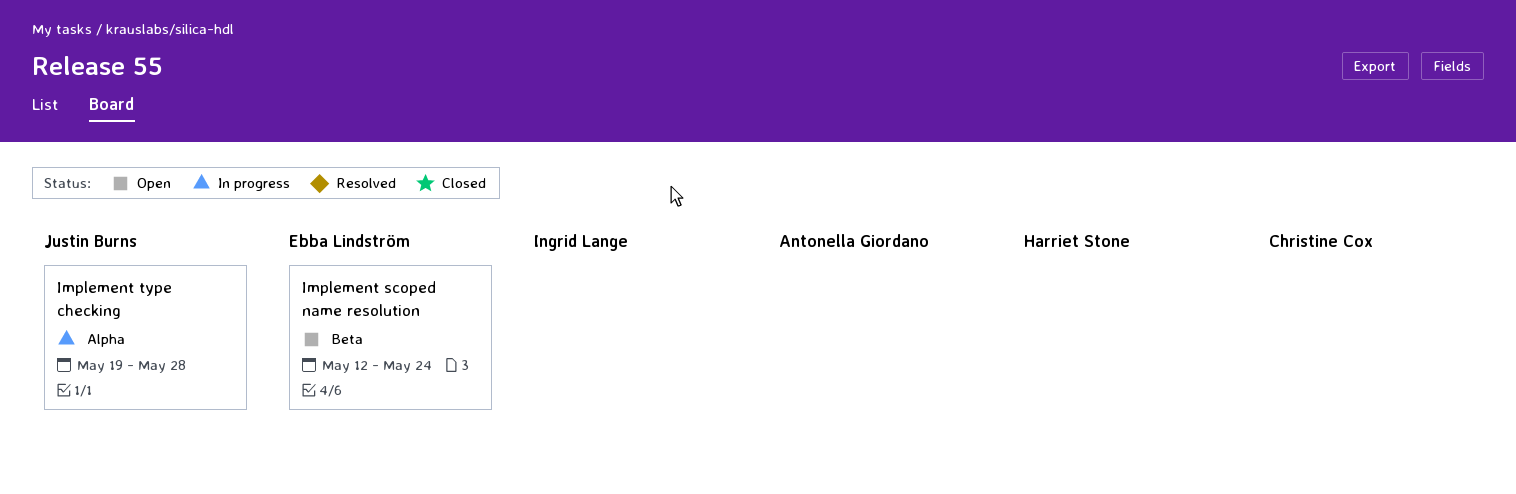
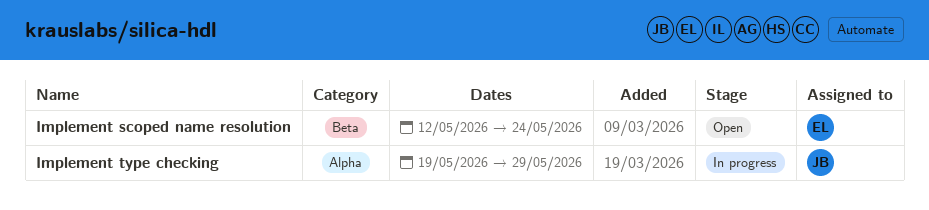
Implement type checking, due: May 28 -> May 29

